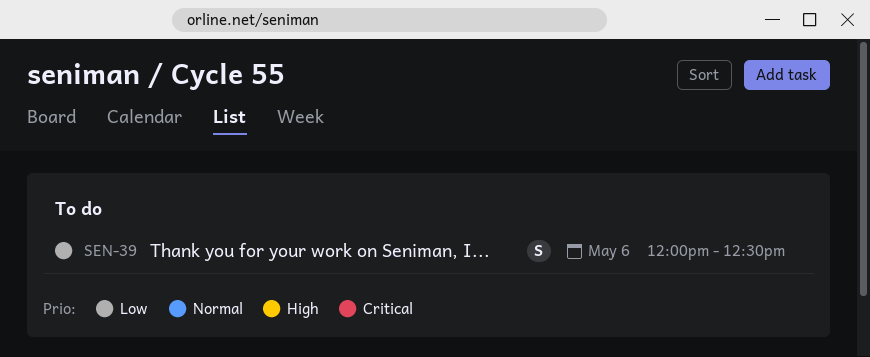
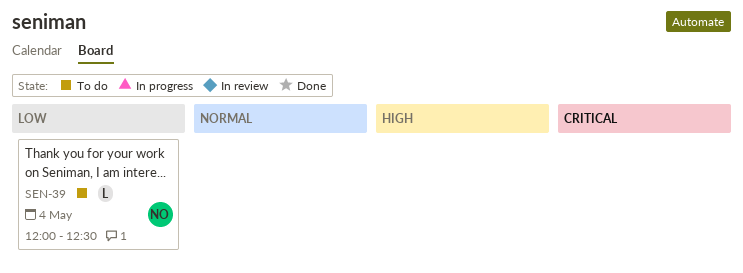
SEN-39, estimate: S -> L
SEN-39, day: May 6 -> May 4

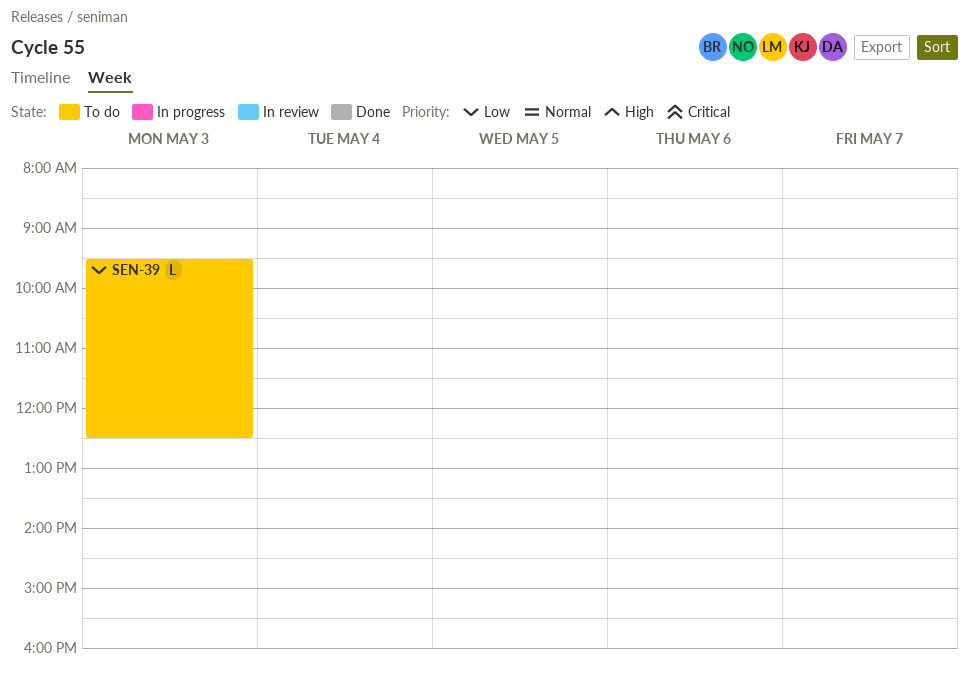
SEN-39, day: May 4 -> May 3
SEN-39, begins: 12:00 -> 09:30

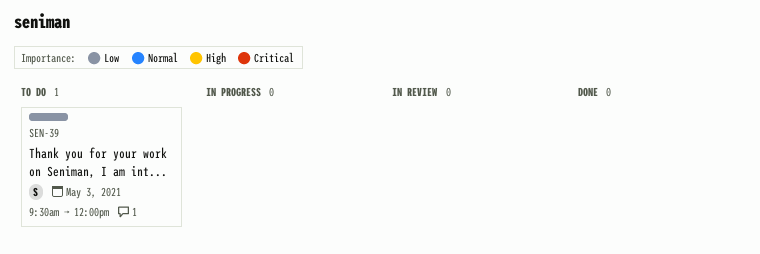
SEN-39, estimate: L -> S
SEN-39, ends: 12:30 -> 12:00

